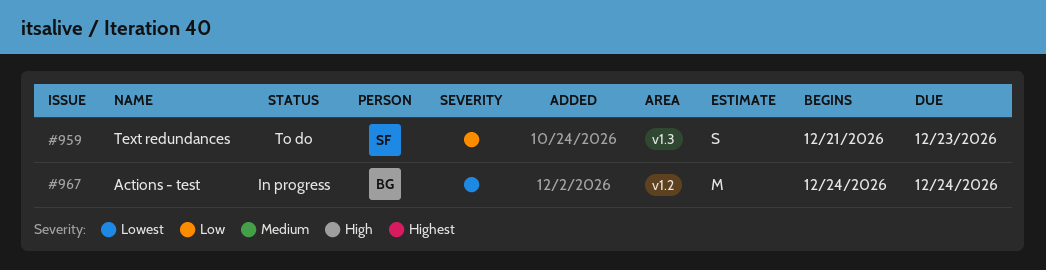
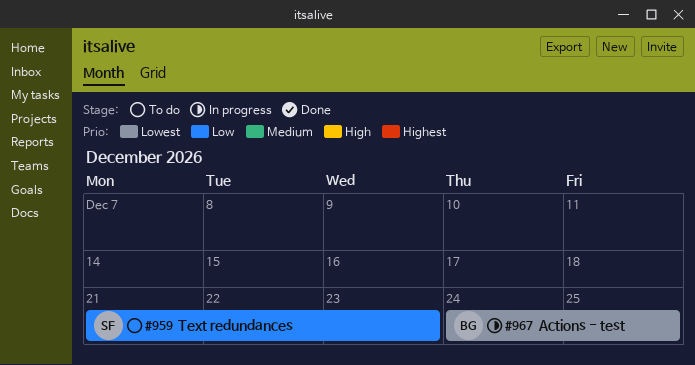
#967, due: Dec 24 -> Dec 25

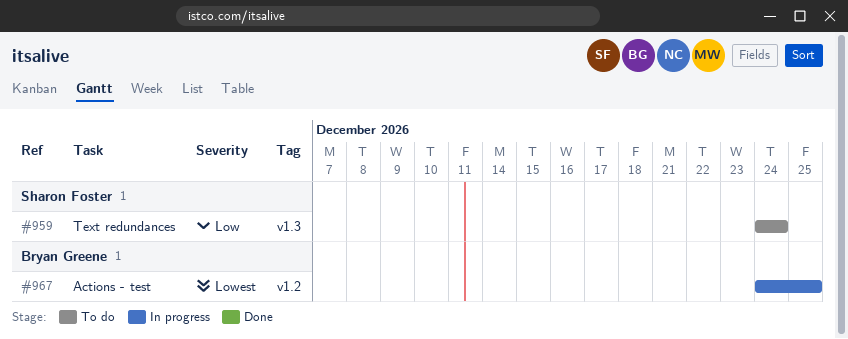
#959, start: Dec 21 -> Dec 24
#959, due: Dec 23 -> Dec 24

